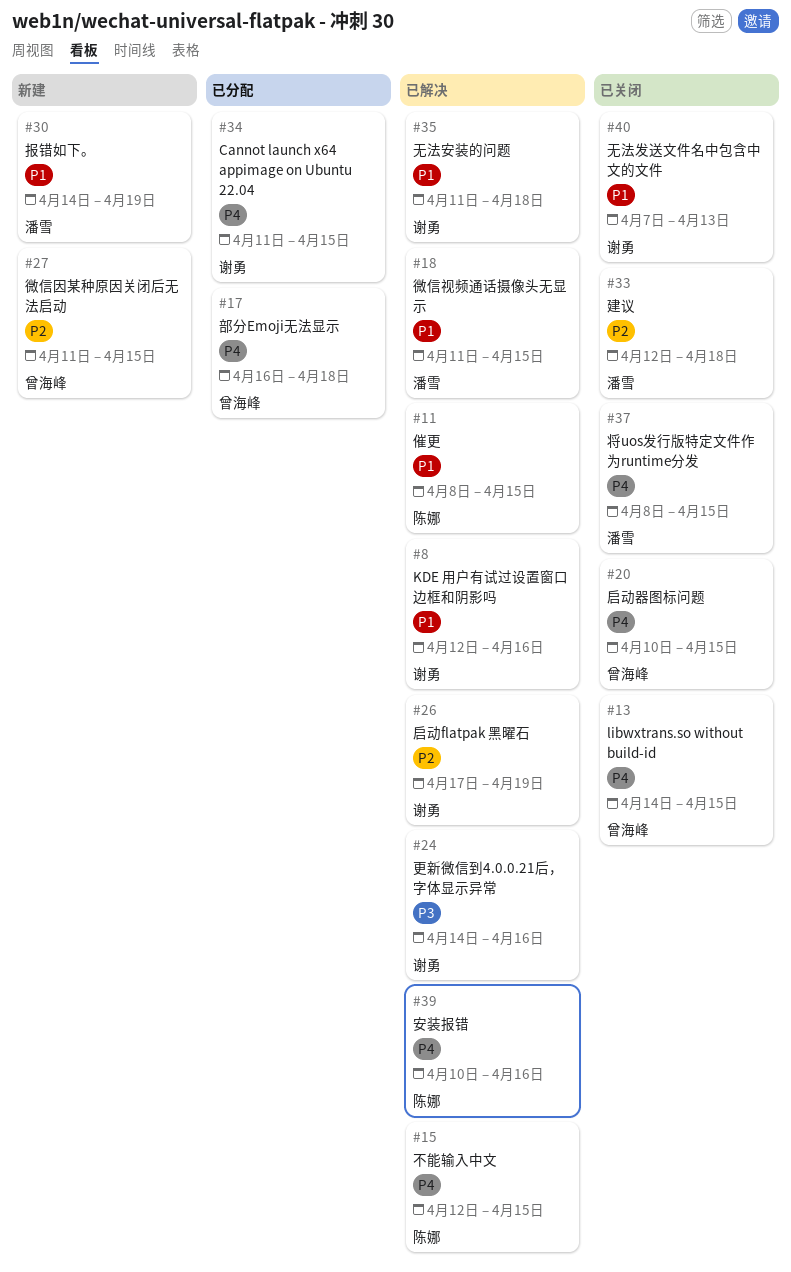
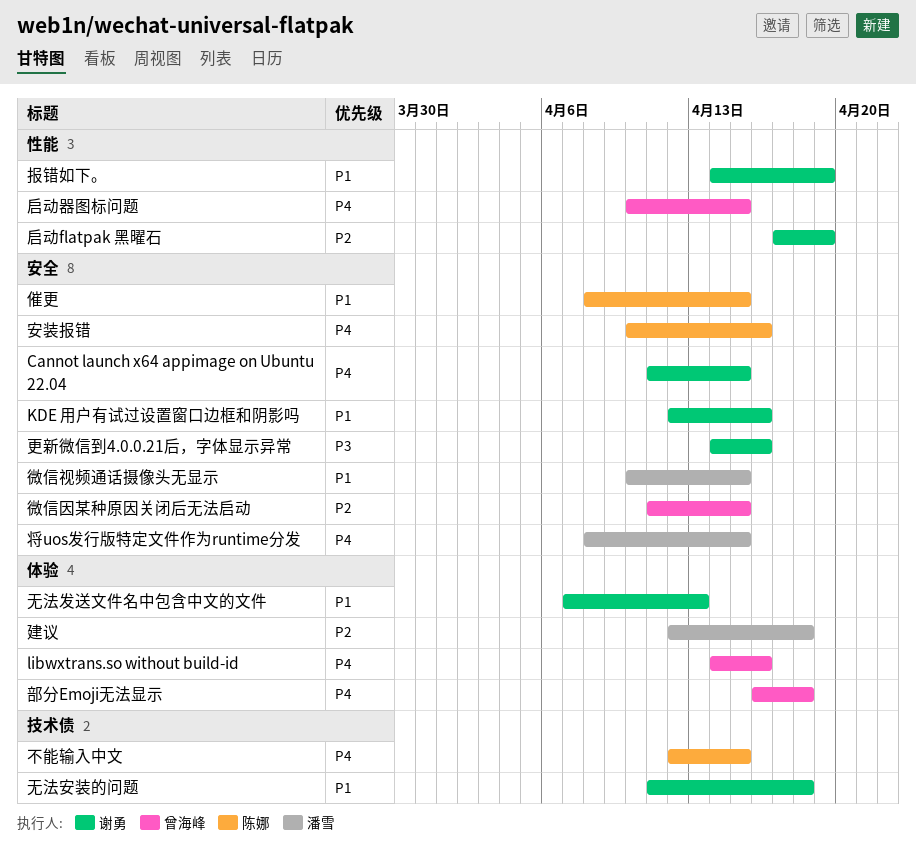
libwxtrans.so without build-id, due: Apr 15 -> Apr 16
微信视频通话摄像头无显示, start: Apr 11 -> Apr 10
报错如下。, owner: 潘雪 -> 谢勇

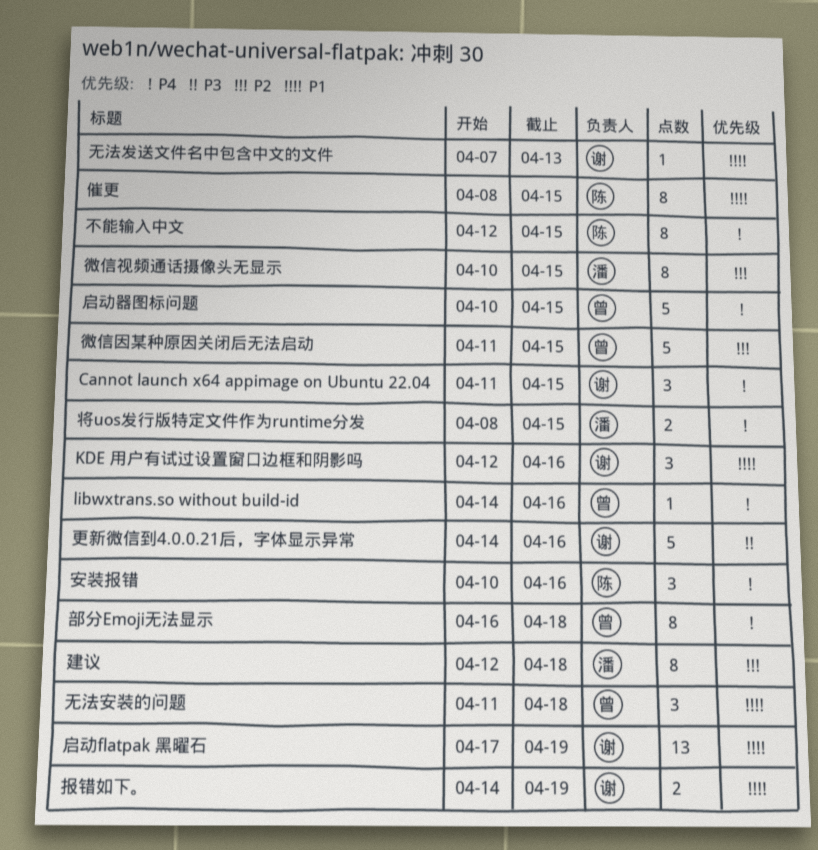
启动flatpak 黑曜石, priority: P2 -> P1
微信视频通话摄像头无显示, priority: P1 -> P2
无法安装的问题, owner: 谢勇 -> 曾海峰

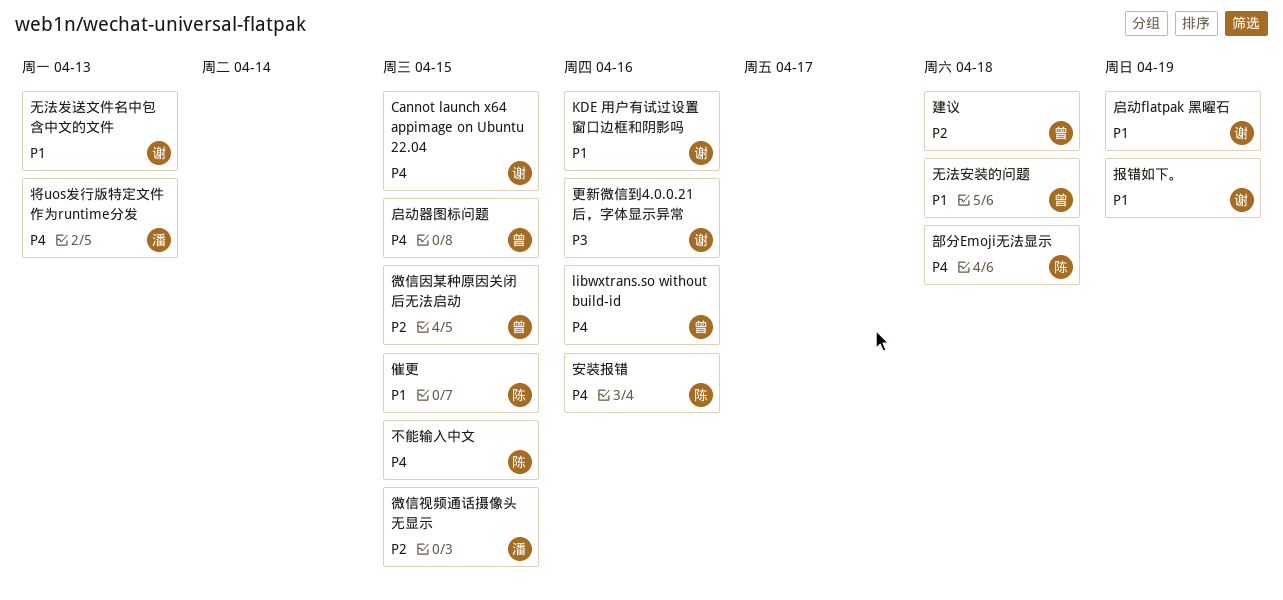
将uos发行版特定文件作为runtime分发, due: Apr 15 -> Apr 13
建议, owner: 潘 -> 曾
部分Emoji无法显示, owner: 曾 -> 陈

